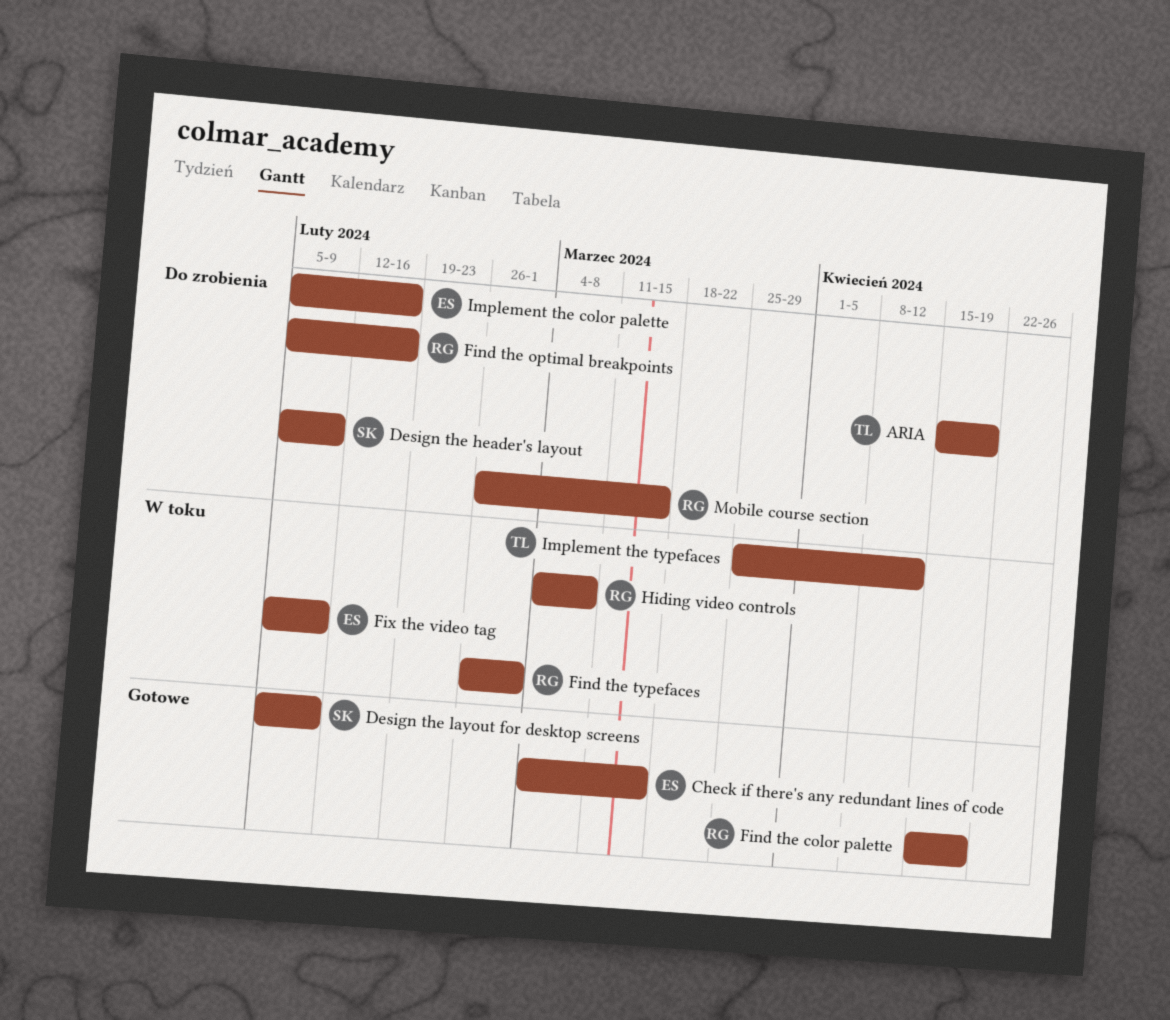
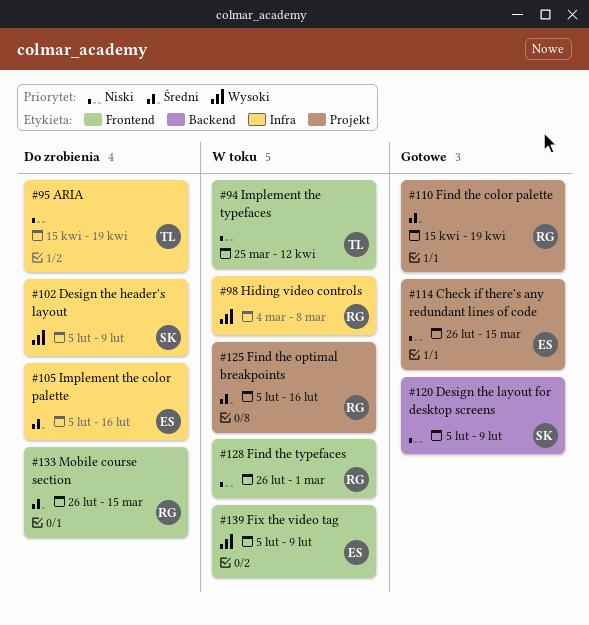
Check if there's any redundant lines of code, start: Mar 4 -> Feb 26
Find the optimal breakpoints, status: Do zrobienia -> W toku

